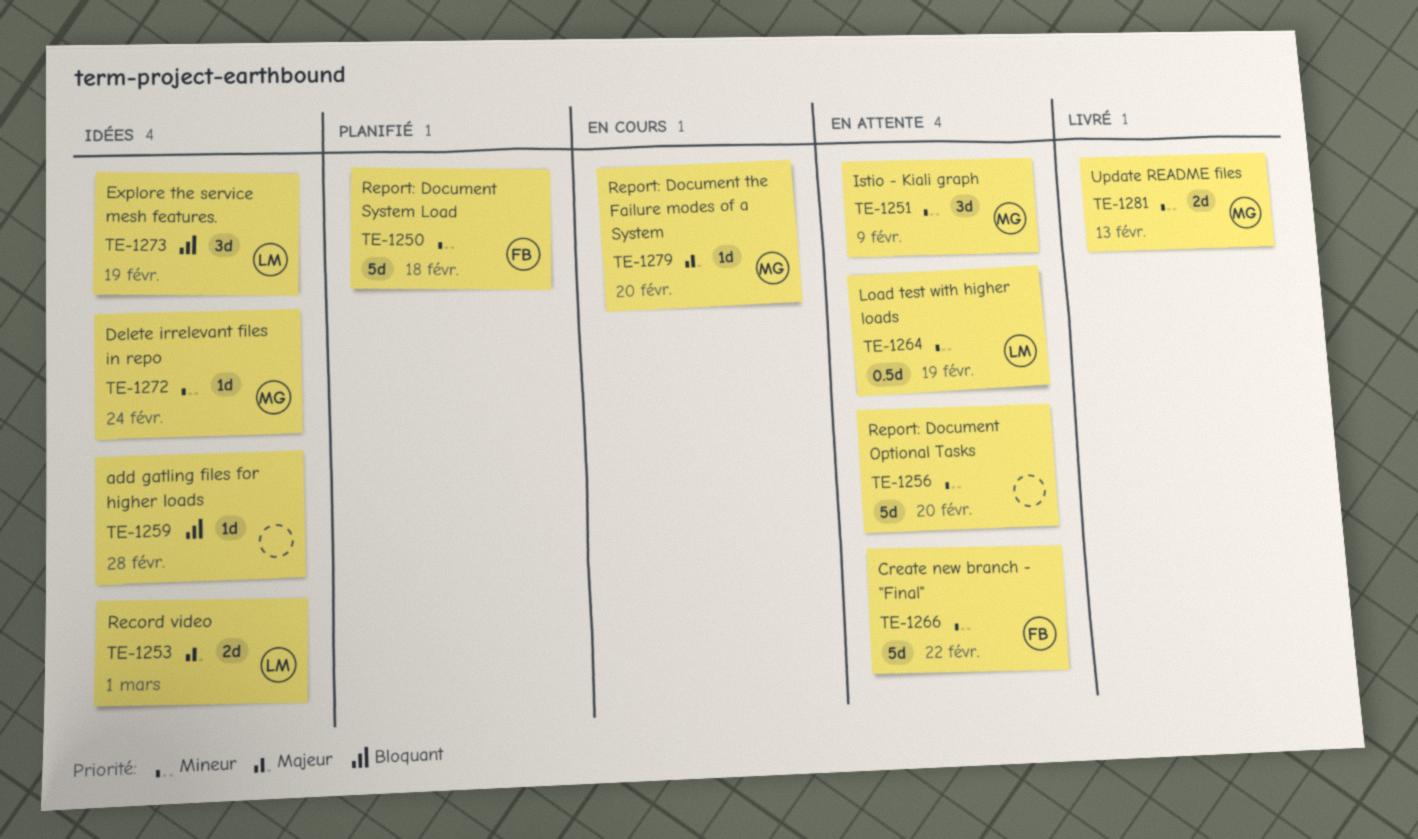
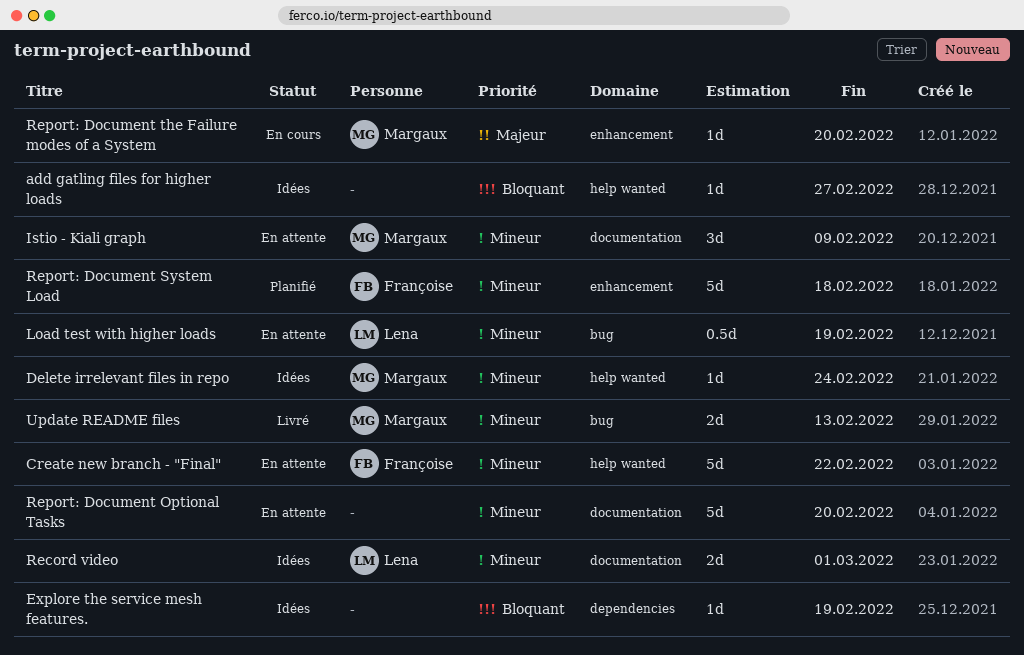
add gatling files for higher loads, due: Feb 28 -> Feb 27
Explore the service mesh features., owner: Lena -> none
Explore the service mesh features., estimate: 3d -> 1d
Record video, priority: Majeur -> Mineur

